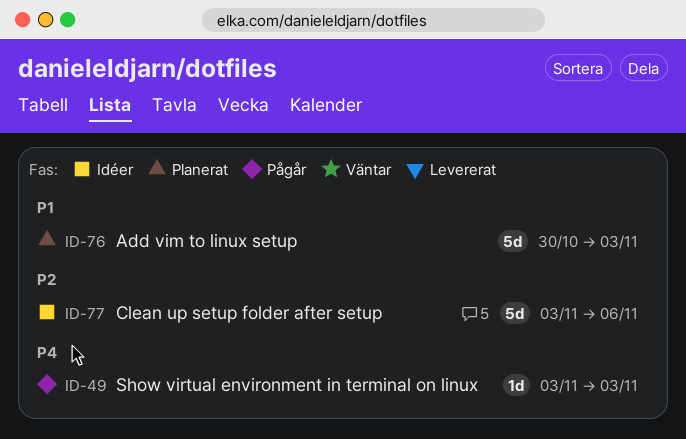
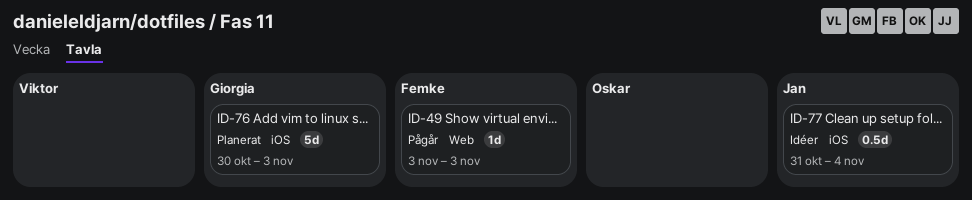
ID-77, estimate: 5d -> 0.5d
ID-77, start: Nov 3 -> Oct 31
ID-77, due: Nov 6 -> Nov 4

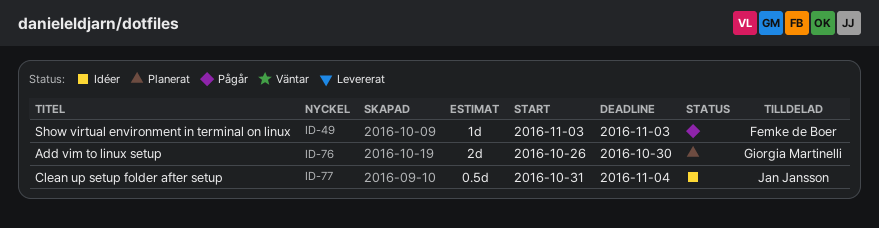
ID-76, estimate: 5d -> 2d
ID-76, start: Oct 30 -> Oct 26
ID-76, due: Nov 3 -> Oct 30

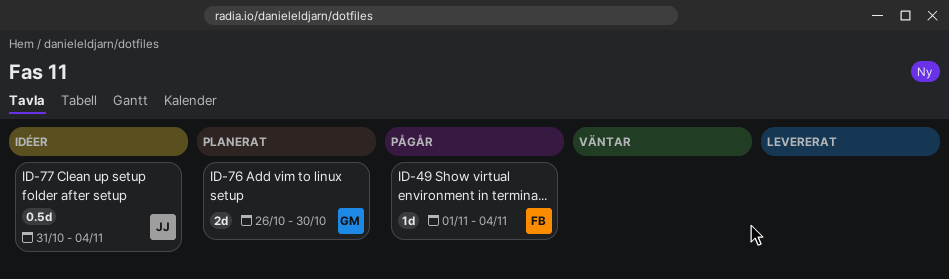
ID-49, start: Nov 3 -> Nov 1
ID-49, due: Nov 3 -> Nov 4

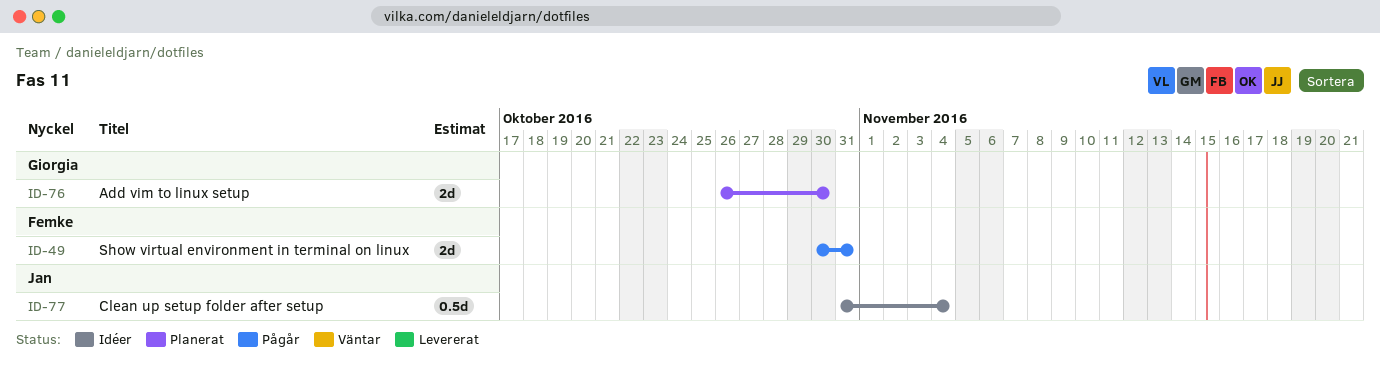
ID-49, estimate: 1d -> 2d
ID-49, start: Nov 1 -> Oct 30
ID-49, due: Nov 4 -> Oct 31

